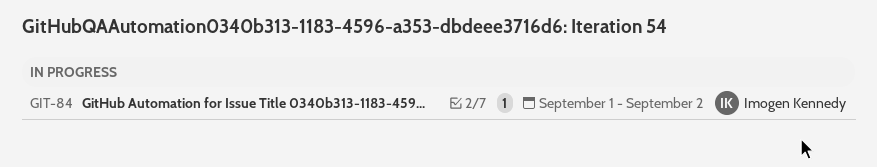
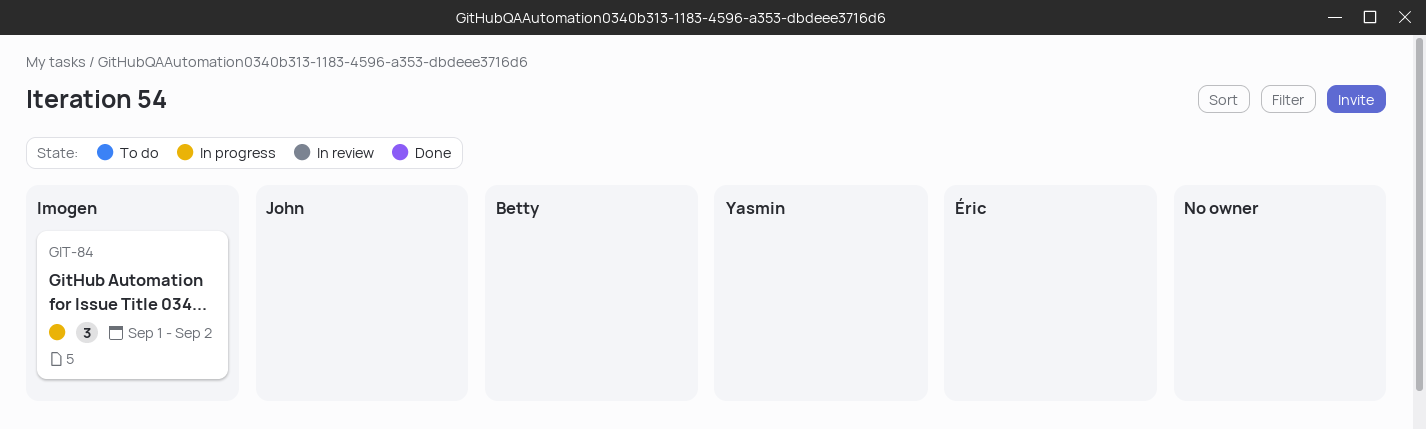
GIT-84, estimate: 1 -> 3

